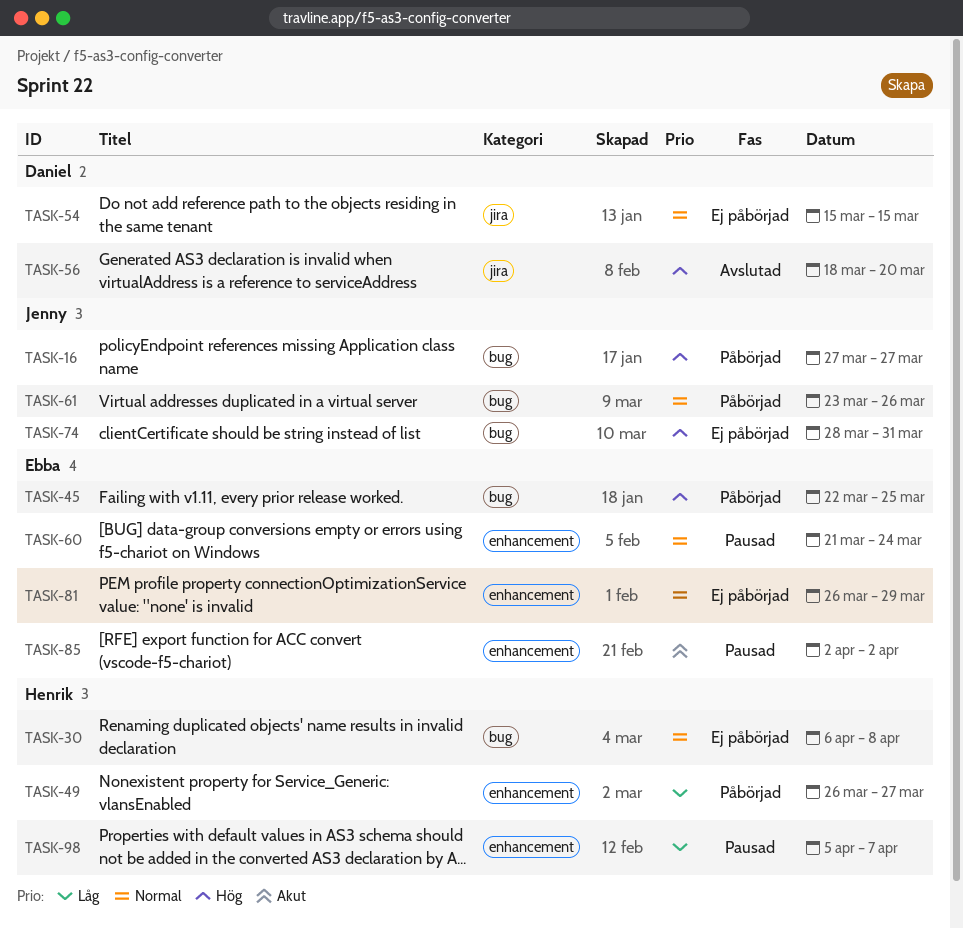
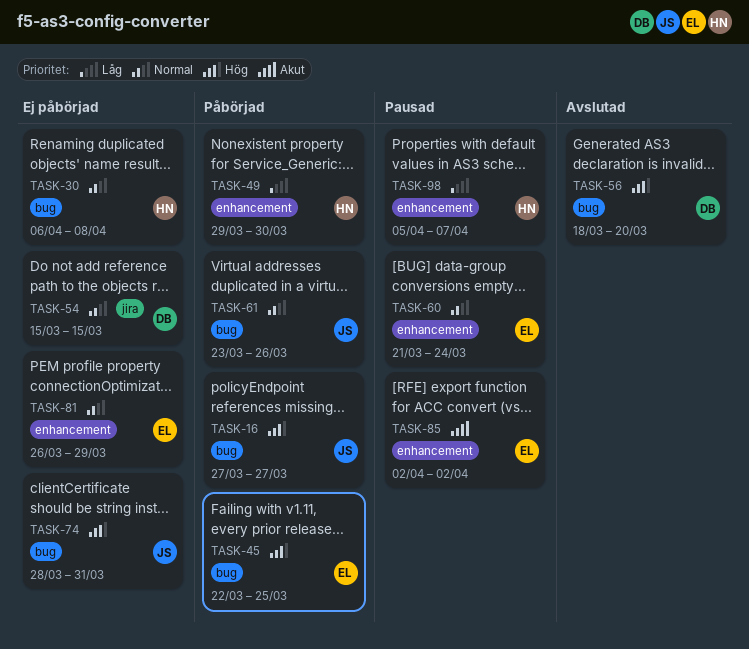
TASK-49, start: Mar 26 -> Mar 29
TASK-49, due: Mar 27 -> Mar 30
TASK-56, label: jira -> bug

